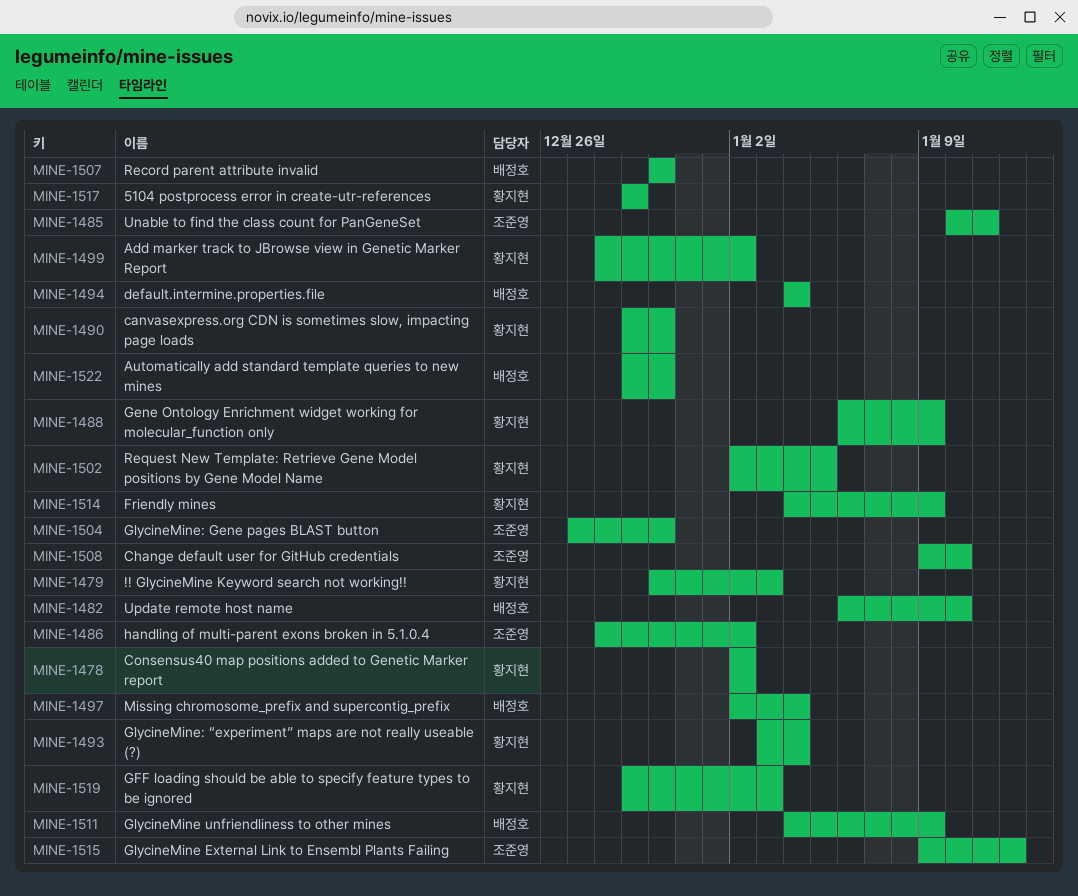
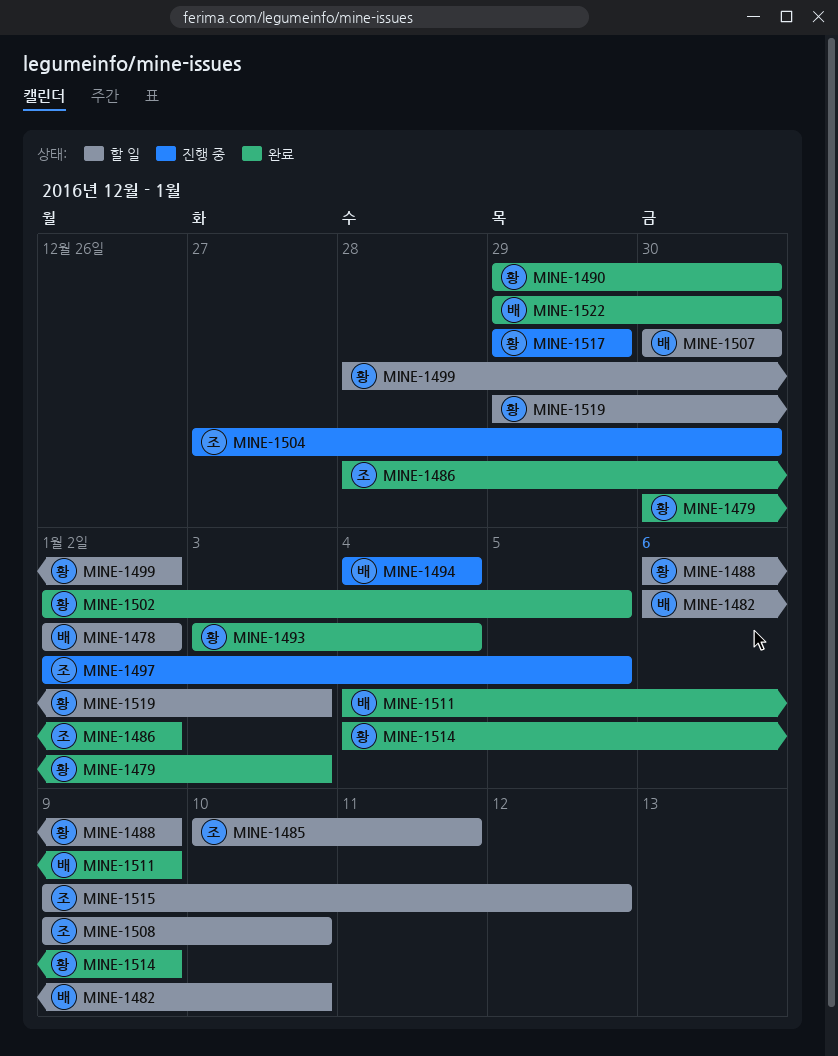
MINE-1478, owner: 황지현 -> 배정호
MINE-1497, owner: 배정호 -> 조준영
MINE-1497, due: Jan 4 -> Jan 5

